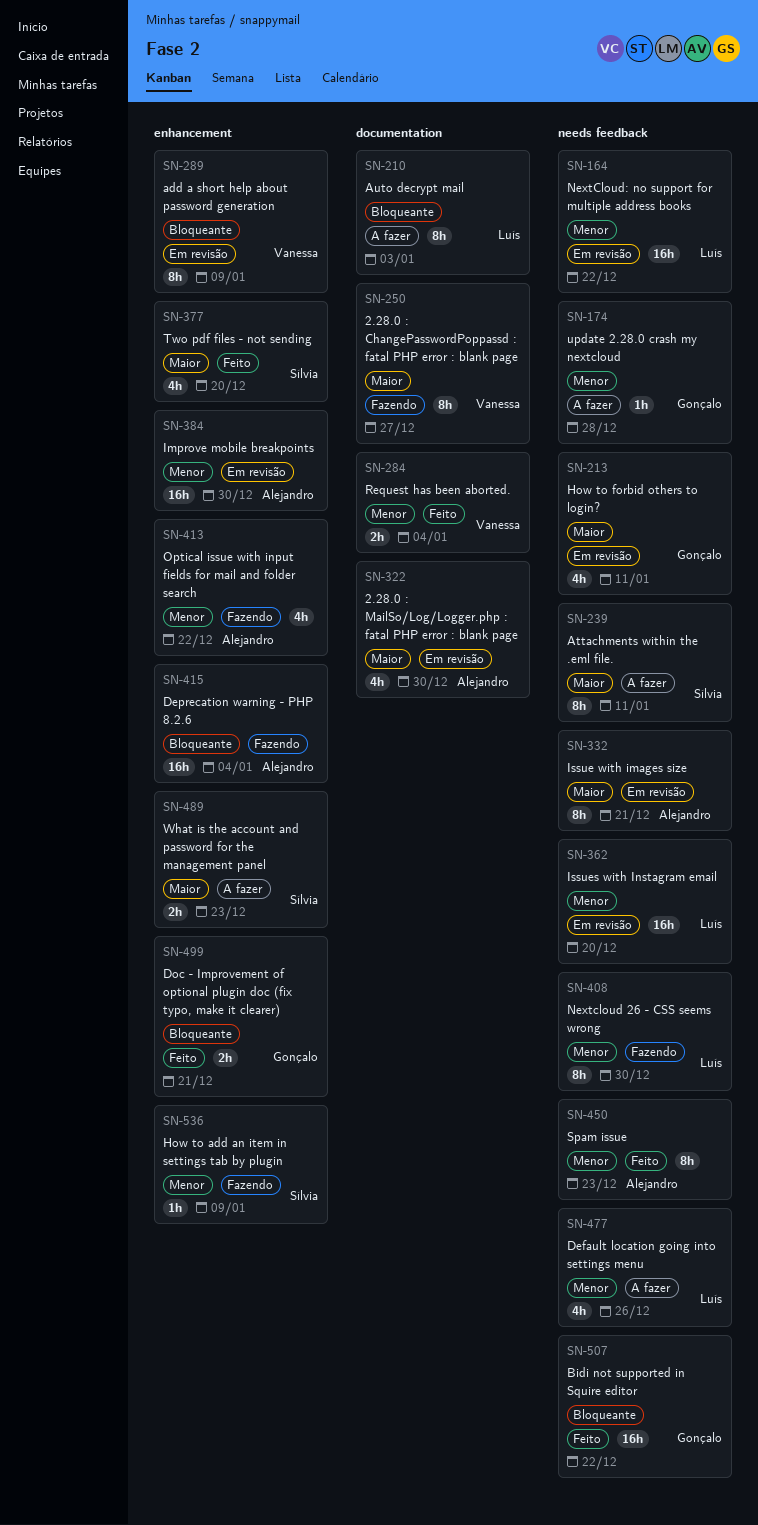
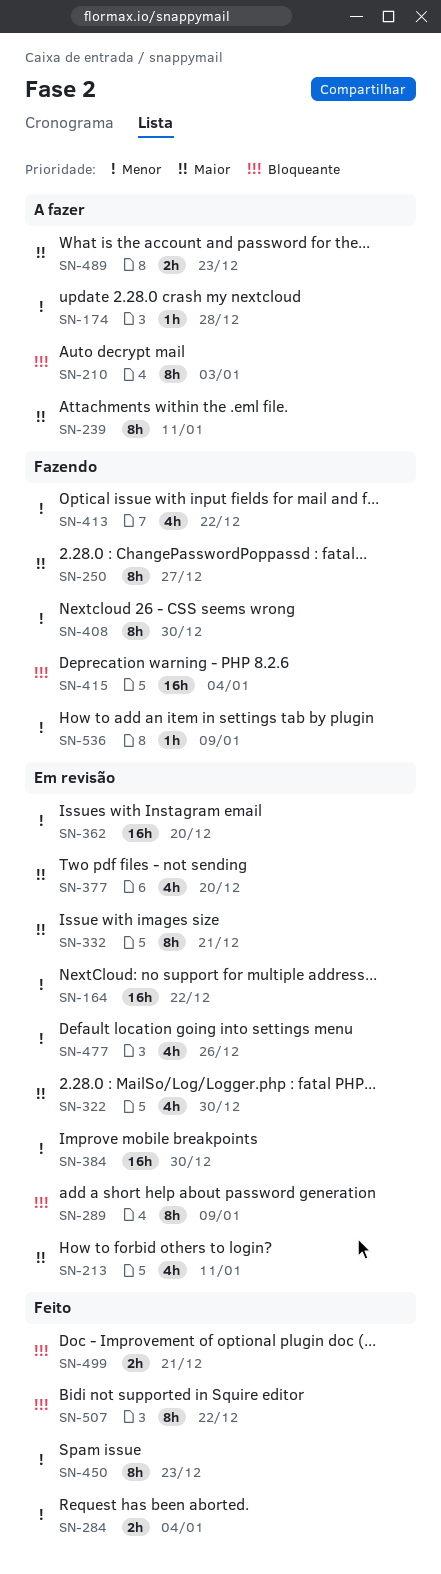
SN-377, status: Feito -> Em revisão
SN-477, status: A fazer -> Em revisão
SN-507, estimate: 16h -> 8h

